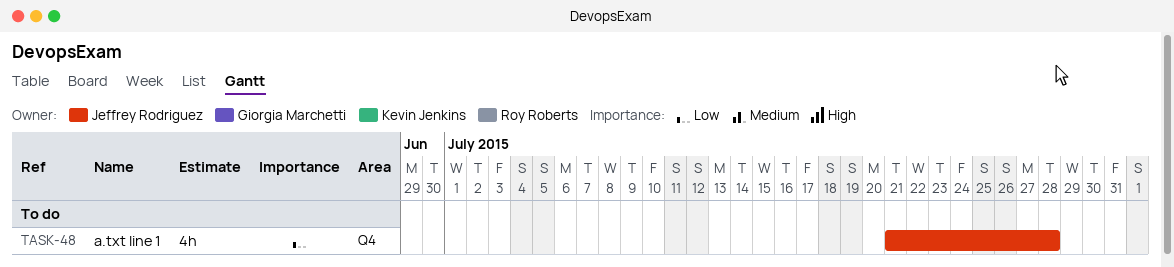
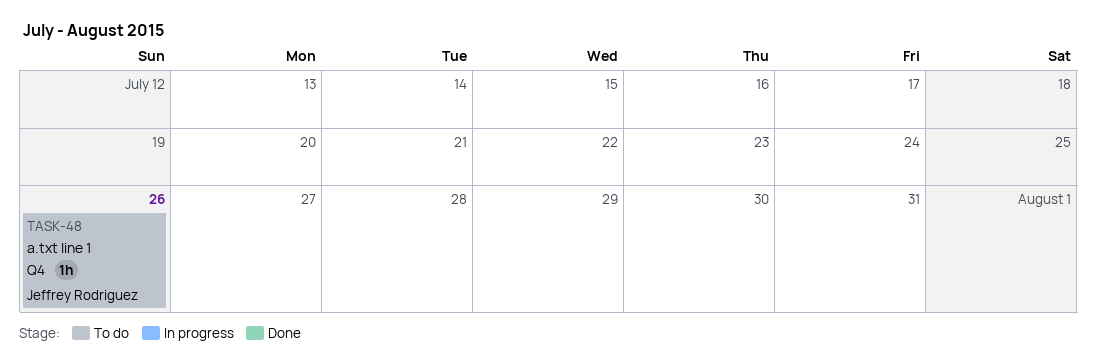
TASK-48, estimate: 4h -> 1h
TASK-48, due: Jul 28 -> Jul 26

